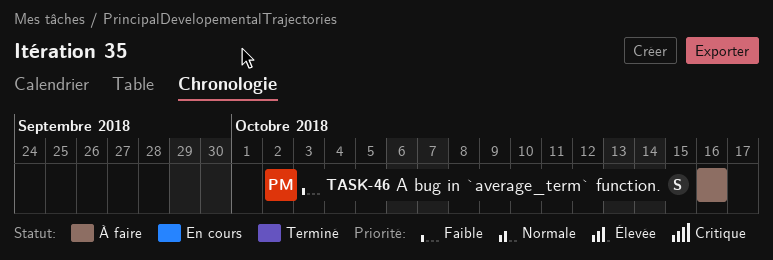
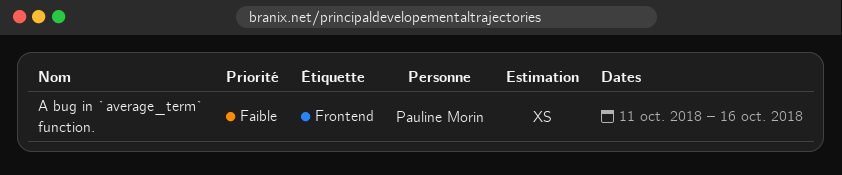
A bug in `average_term` function., estimate: S -> XS
A bug in `average_term` function., start: Oct 16 -> Oct 11

